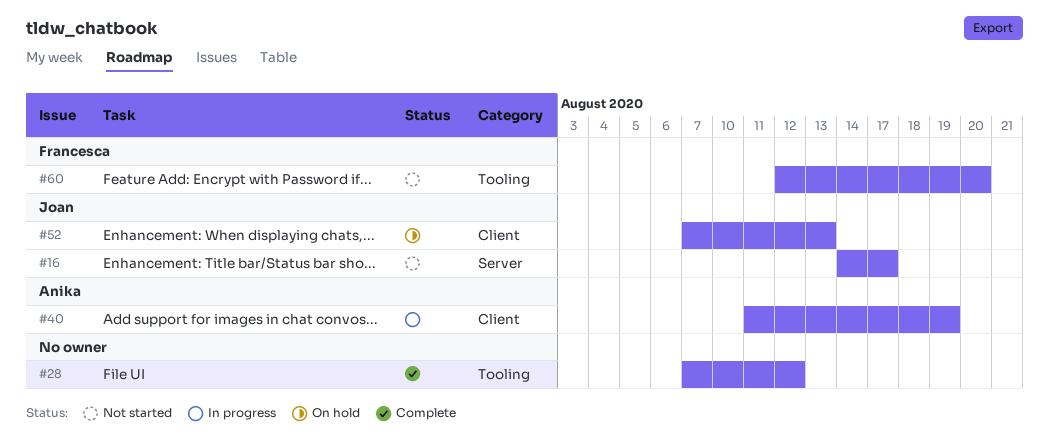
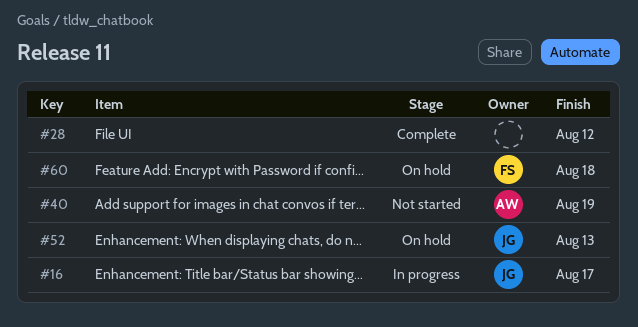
#16, status: Not started -> In progress
#40, status: In progress -> Not started
#60, status: Not started -> On hold
#60, due: Aug 20 -> Aug 18

